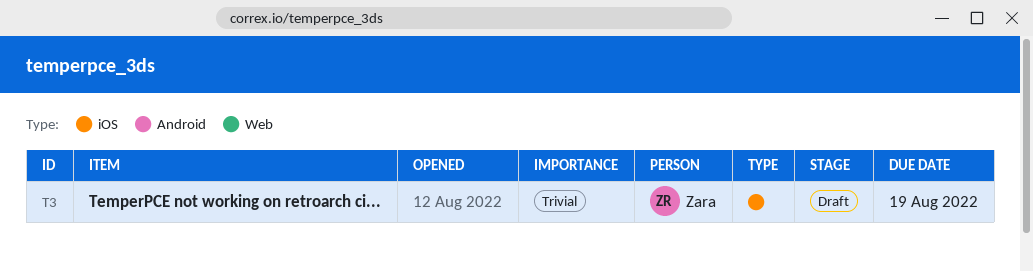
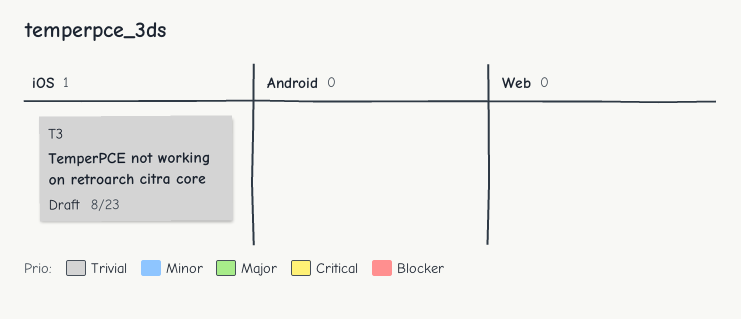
T3, due: Aug 19 -> Aug 23

